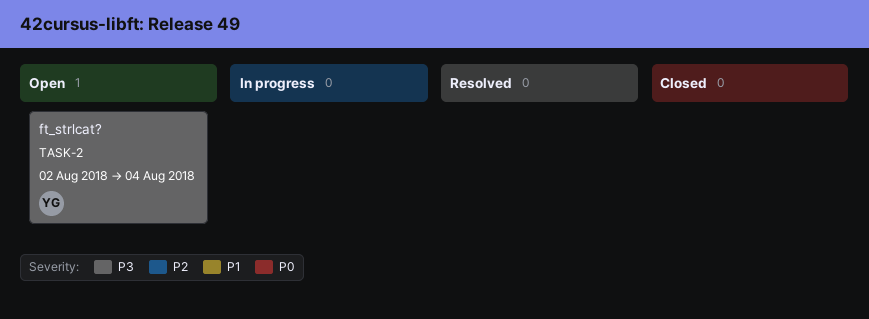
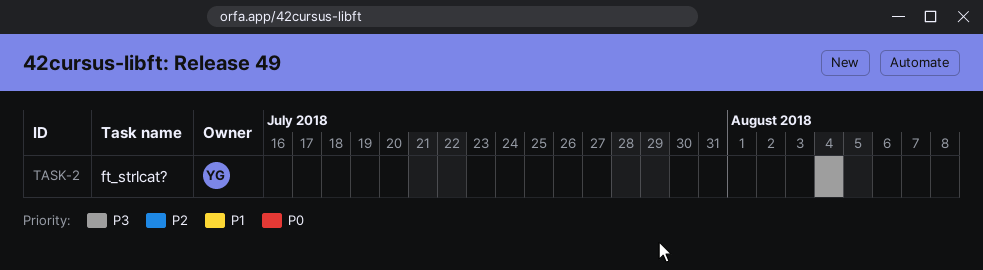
TASK-2, start: Aug 2 -> Aug 4

